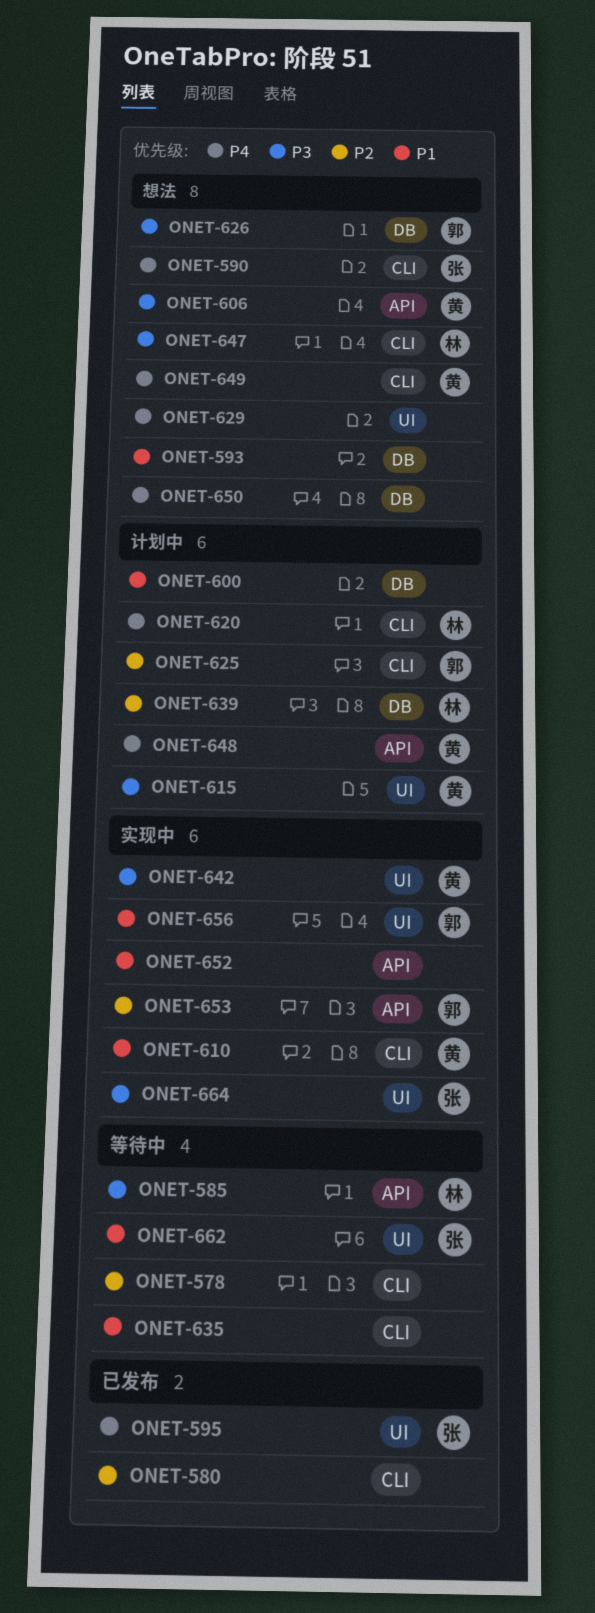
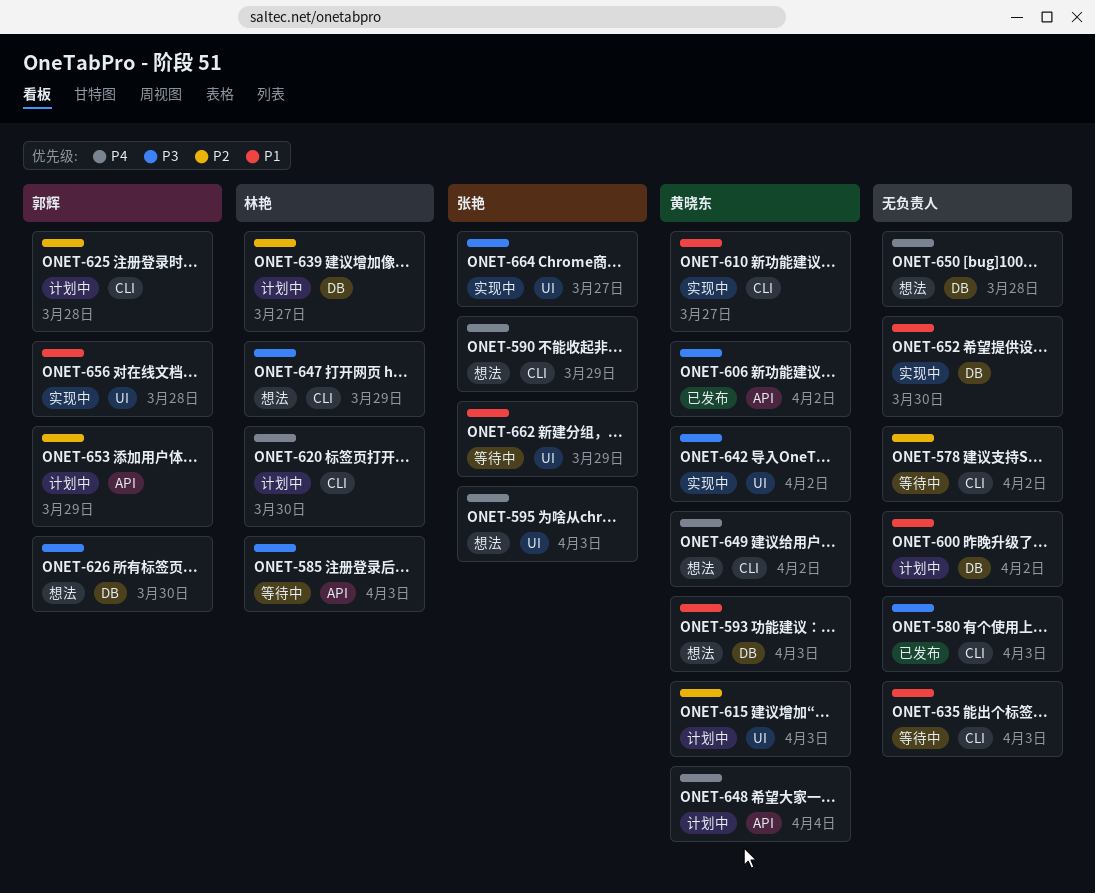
ONET-580, priority: P2 -> P3
ONET-593, owner: none -> 黄晓东
ONET-595, status: 已发布 -> 想法
ONET-606, status: 想法 -> 已发布
ONET-615, priority: P3 -> P2
ONET-629: present -> none
ONET-652, label: API -> DB
ONET-653, status: 实现中 -> 计划中

